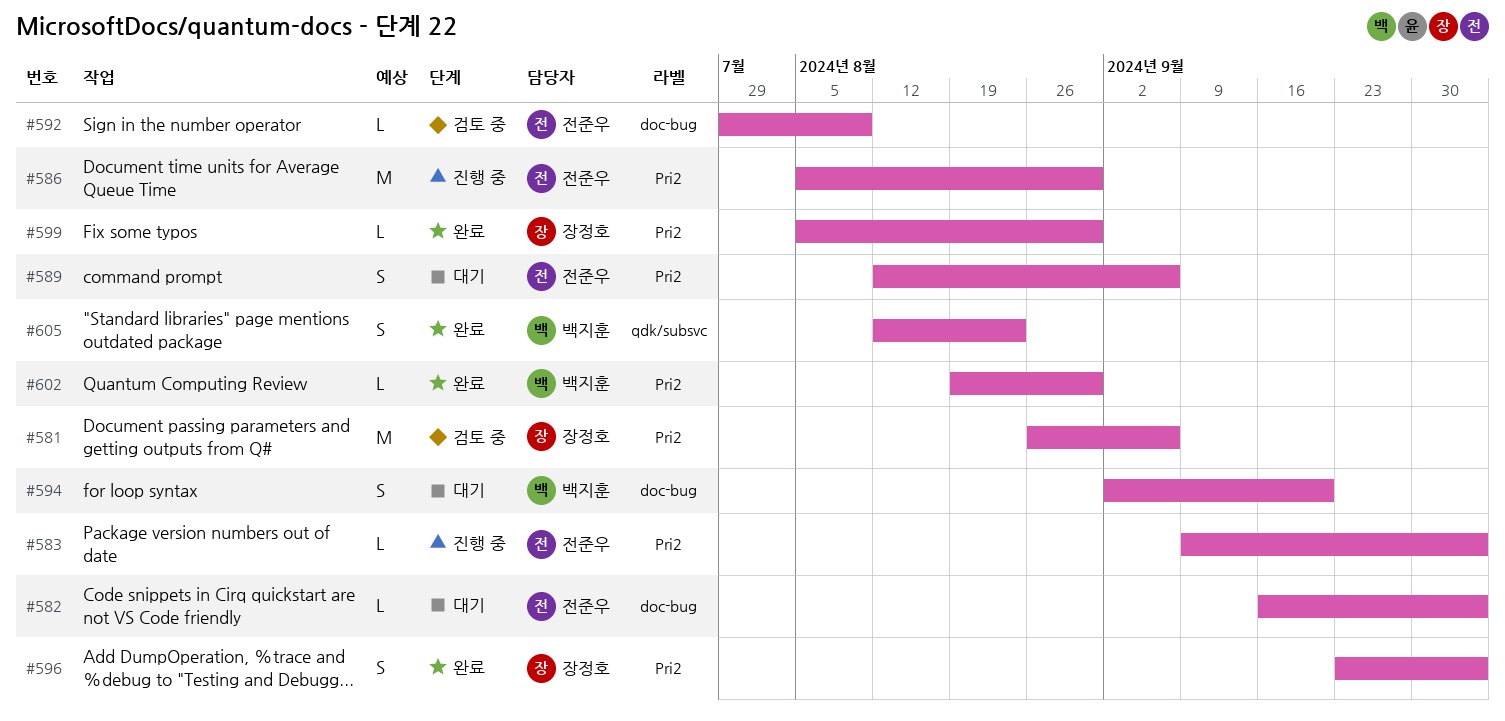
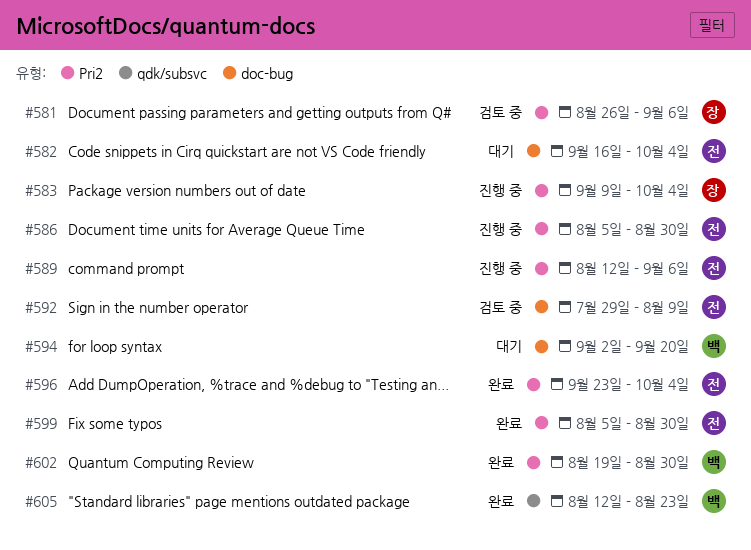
#583, owner: 전준우 -> 장정호
#589, status: 대기 -> 진행 중
#596, owner: 장정호 -> 전준우
#599, owner: 장정호 -> 전준우

